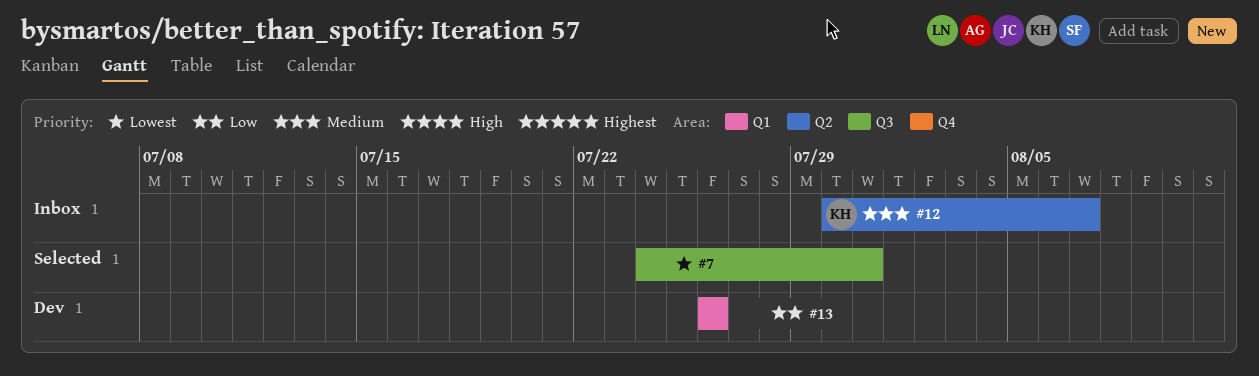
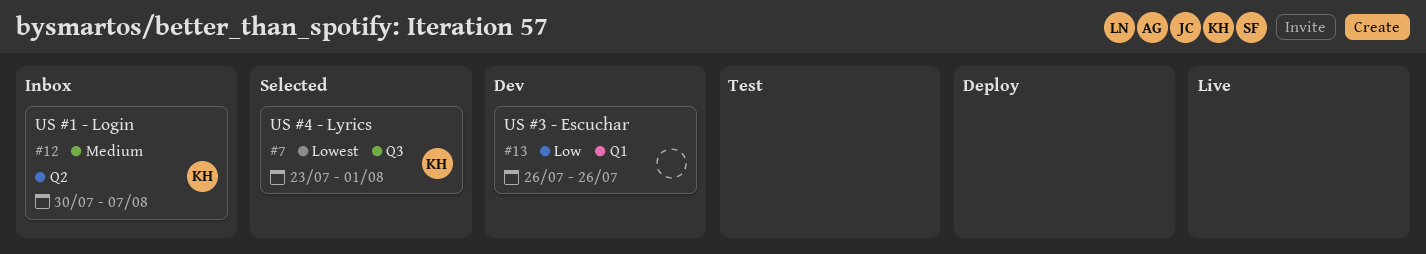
#7, owner: none -> KH
#7, start: Jul 24 -> Jul 23
#7, due: Jul 31 -> Aug 1

